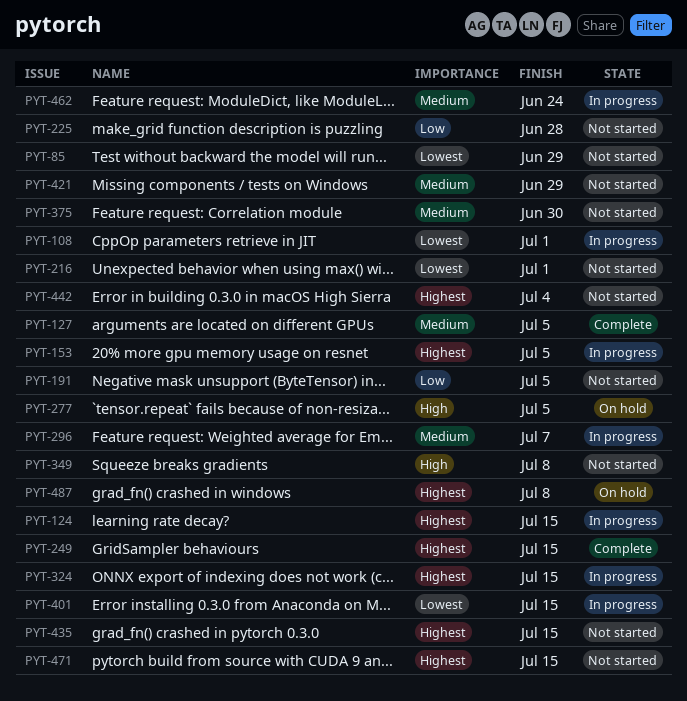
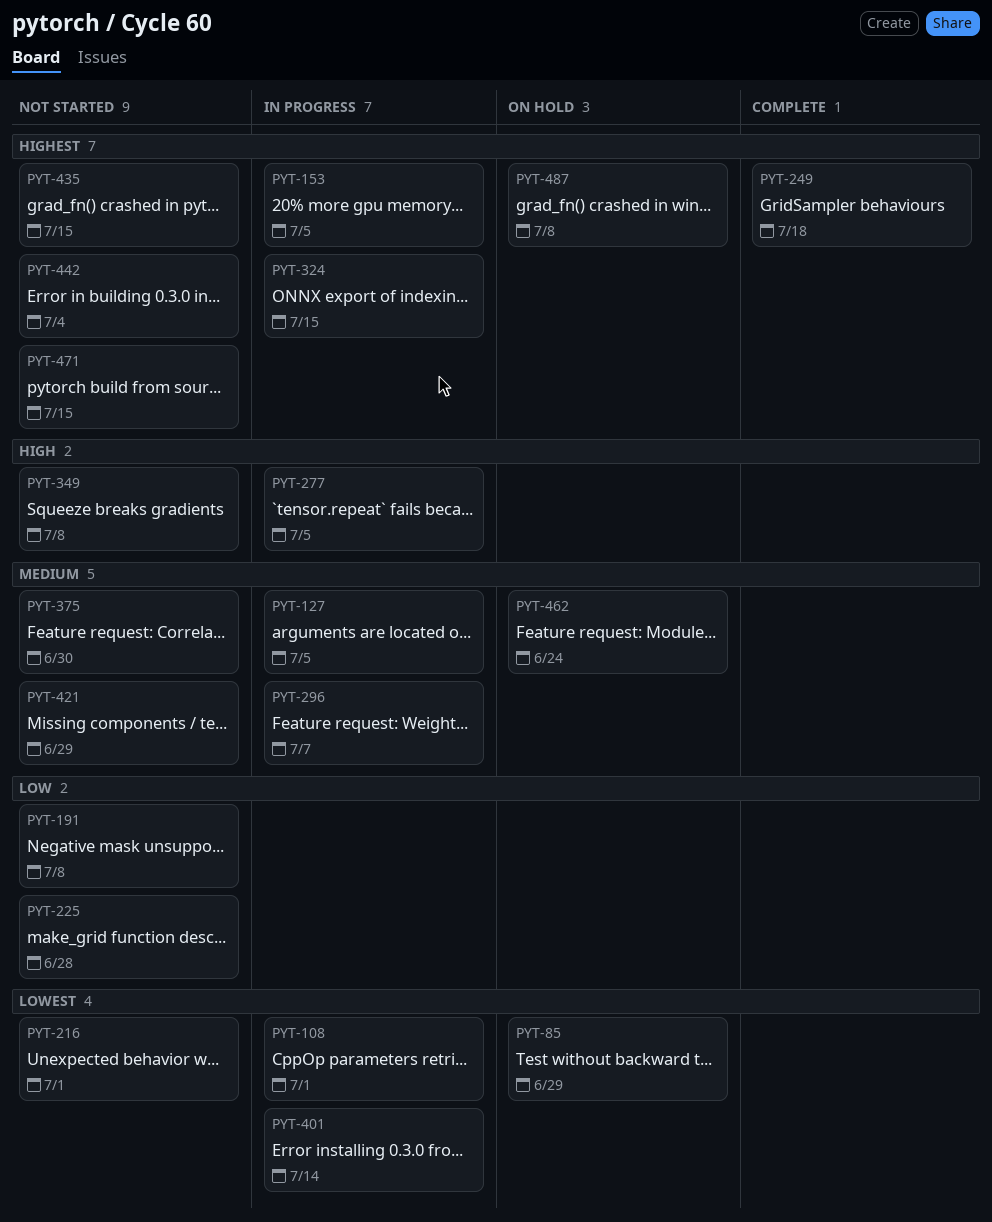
PYT-85, status: Not started -> On hold
PYT-124: present -> none
PYT-127, status: Complete -> In progress
PYT-191, due: Jul 5 -> Jul 8
PYT-249, due: Jul 15 -> Jul 18
PYT-277, status: On hold -> In progress
PYT-401, due: Jul 15 -> Jul 14
PYT-462, status: In progress -> On hold

